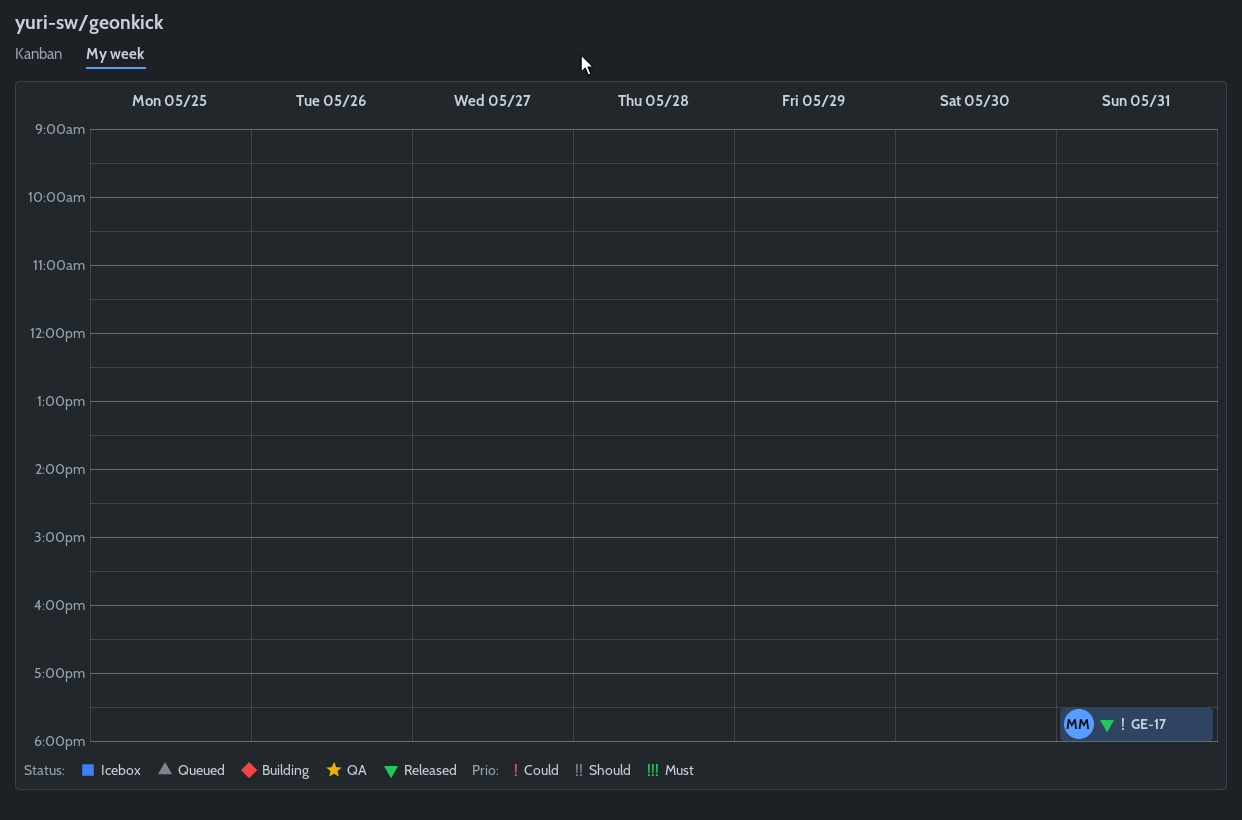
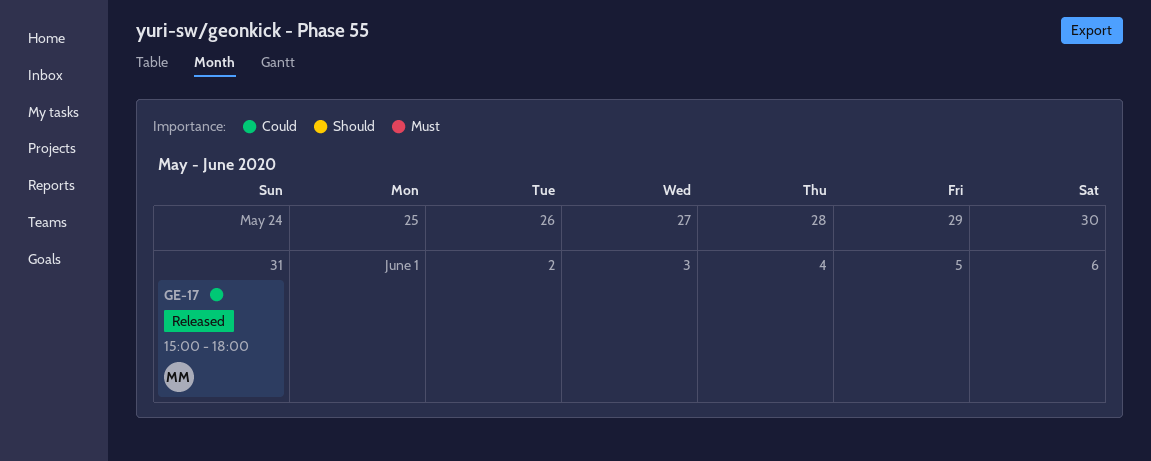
GE-17, begins: 17:30 -> 15:00

